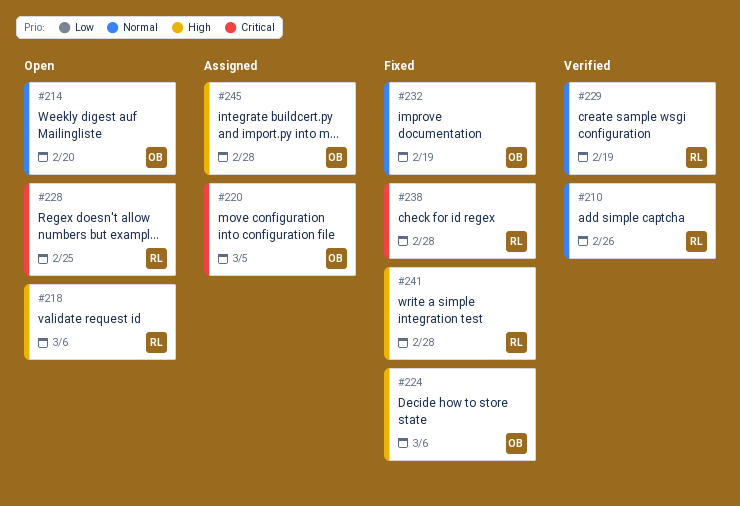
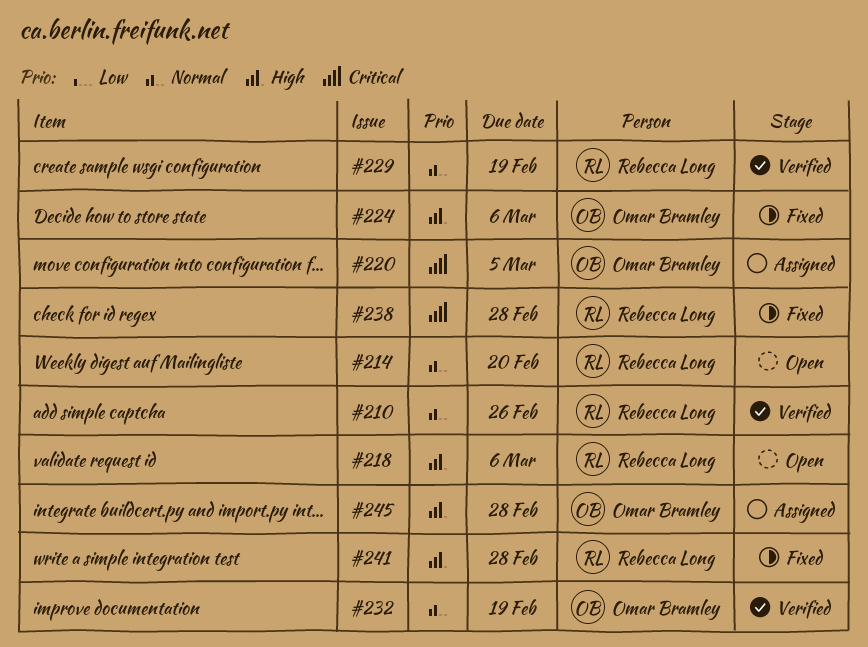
#214, owner: Omar Bramley -> Rebecca Long
#228: present -> none
#232, status: Fixed -> Verified

